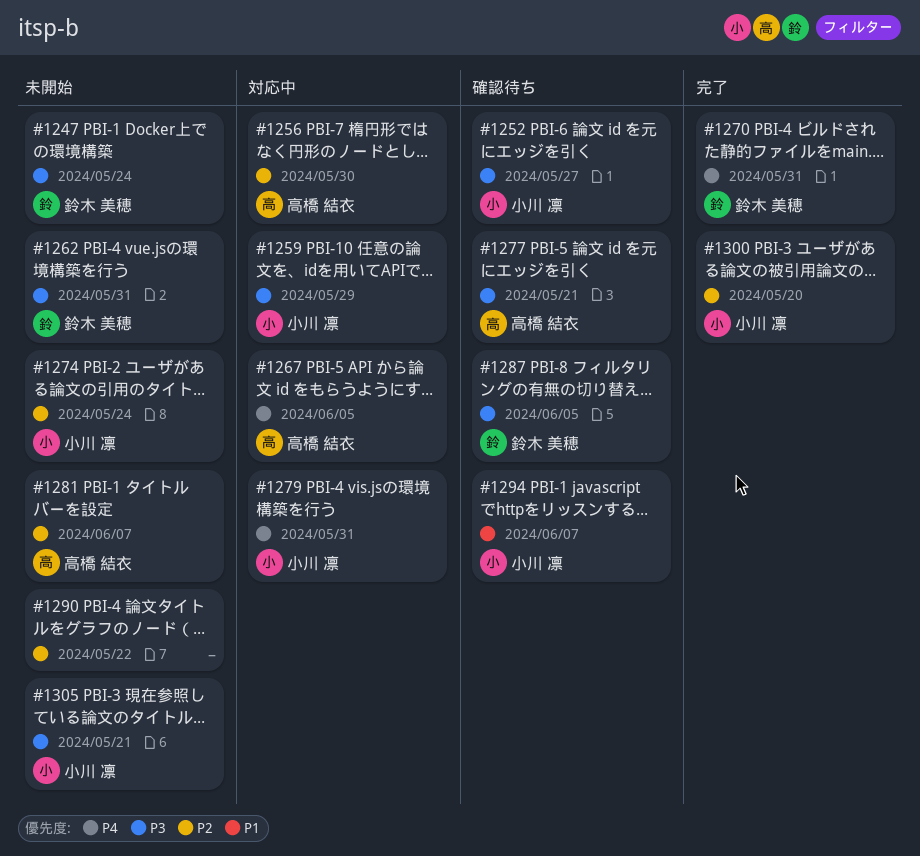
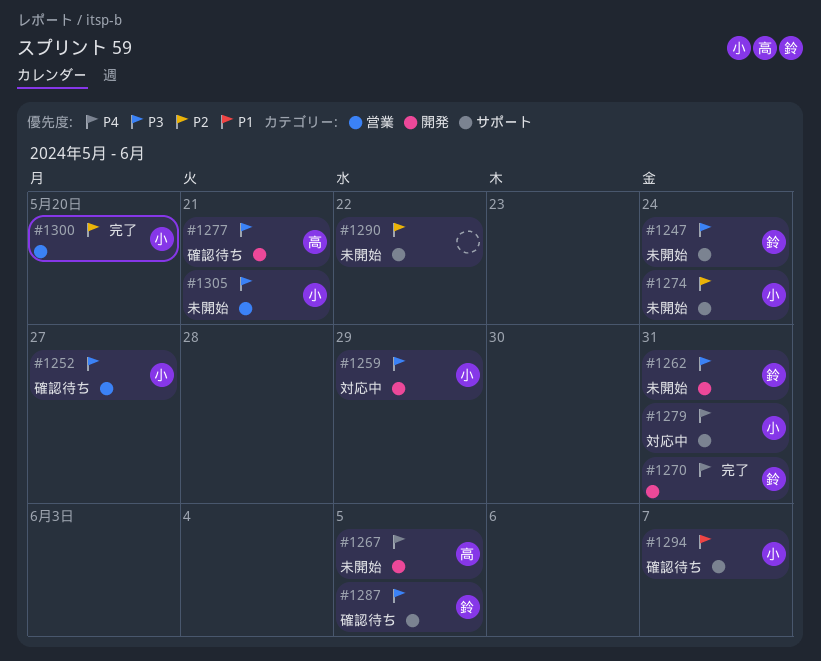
#1256: present -> none
#1267, status: 対応中 -> 未開始
#1281: present -> none

